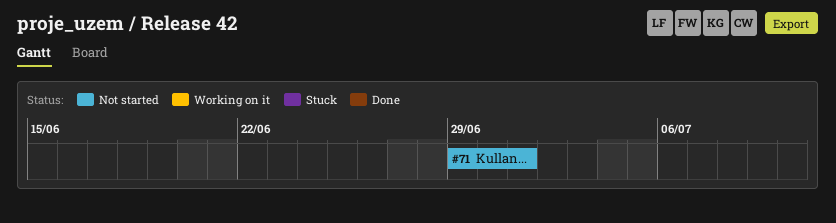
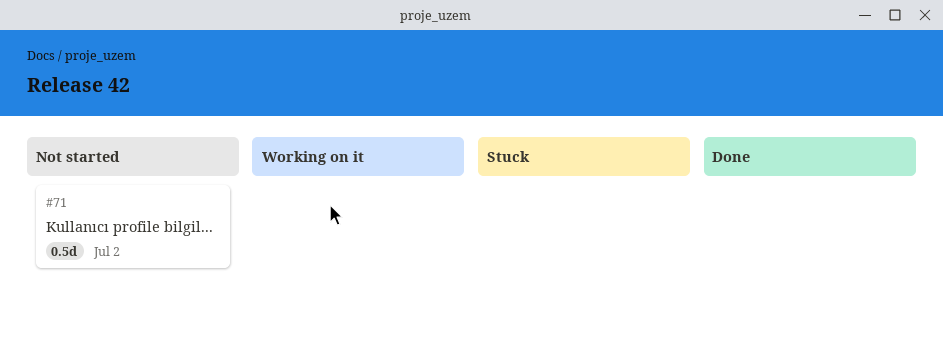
#71, due: Jul 1 -> Jul 2

